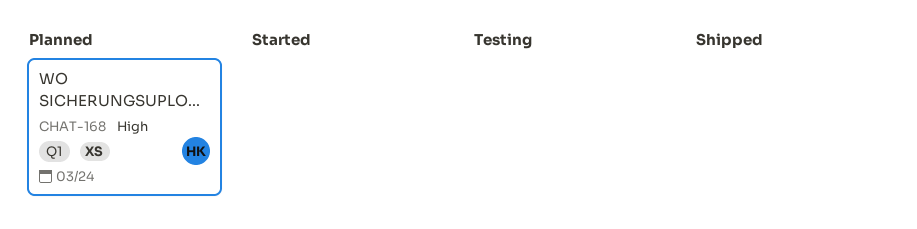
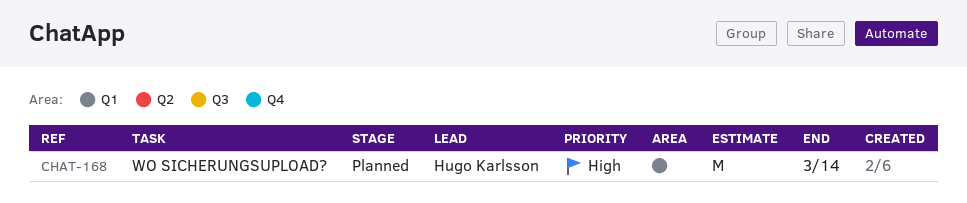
CHAT-168, estimate: XS -> M
CHAT-168, due: Mar 24 -> Mar 14

